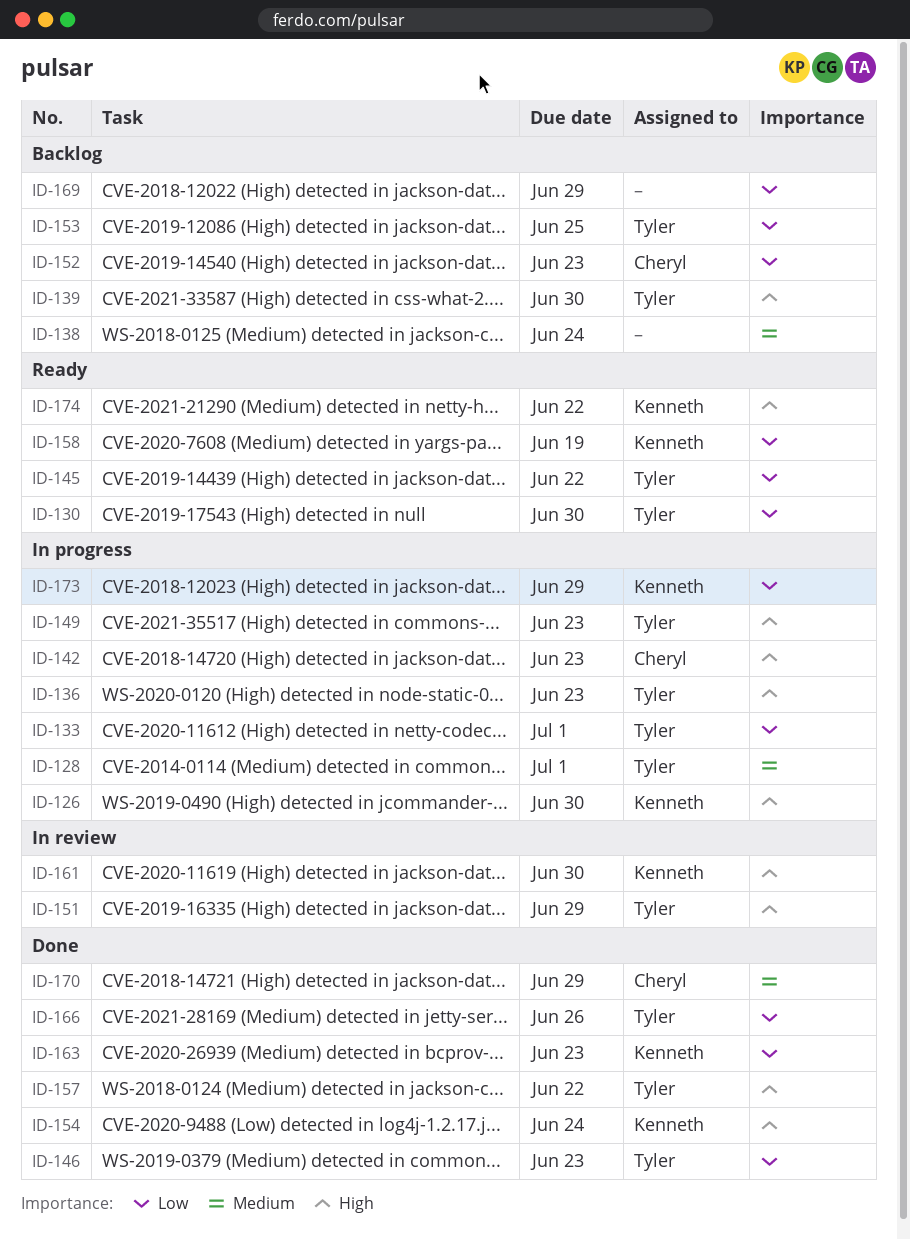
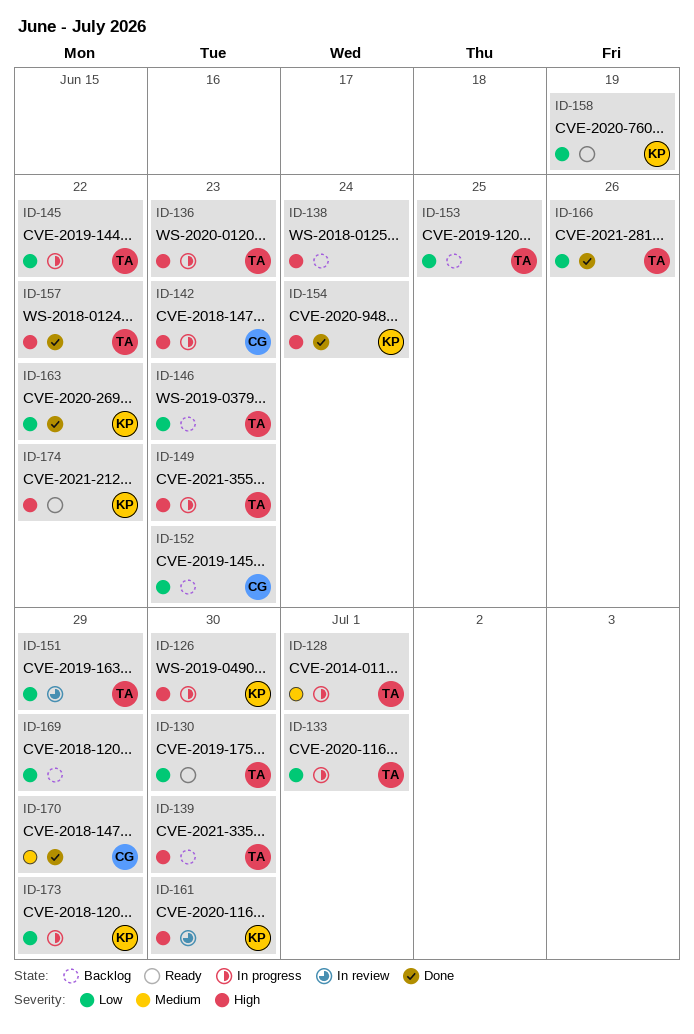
ID-138, priority: Medium -> High
ID-145, status: Ready -> In progress
ID-146, status: Done -> Backlog
ID-151, priority: High -> Low
ID-163, due: Jun 23 -> Jun 22

